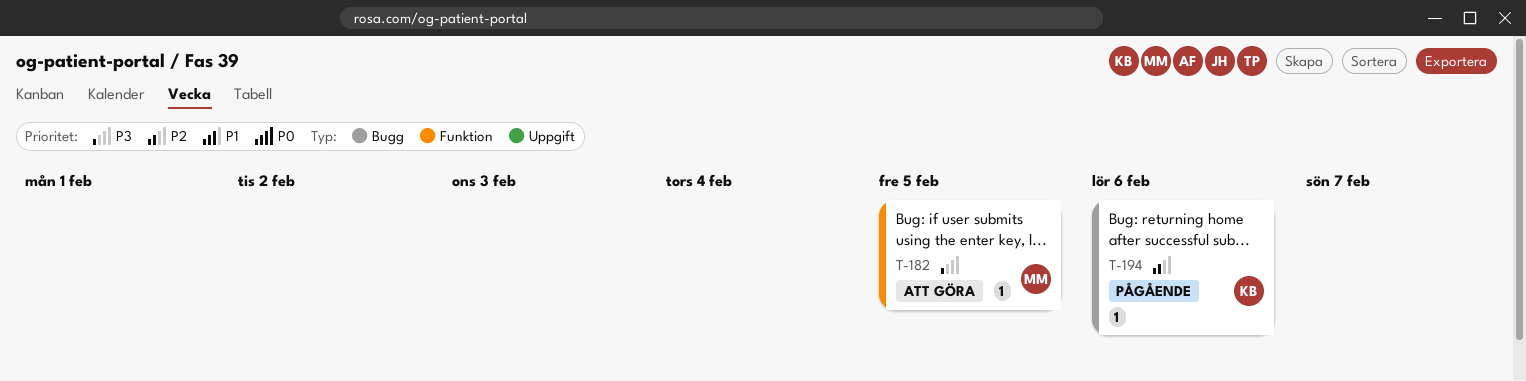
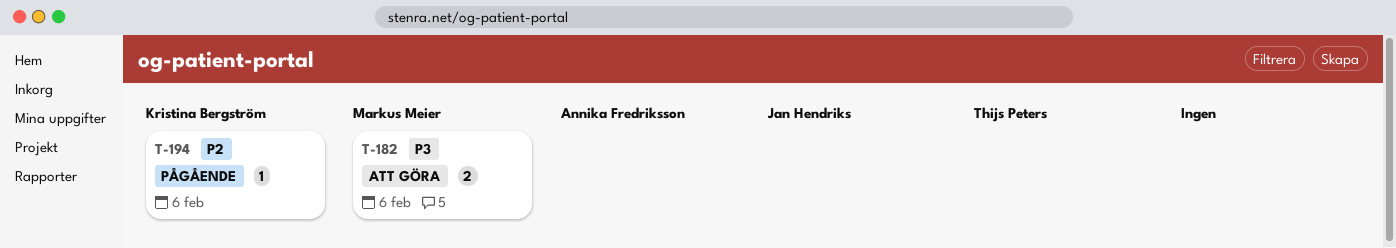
T-182, estimate: 1 -> 2
T-182, due: Feb 5 -> Feb 6

